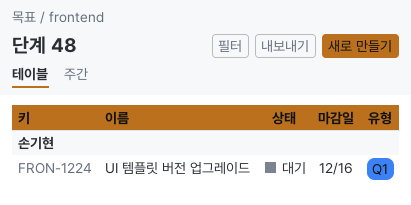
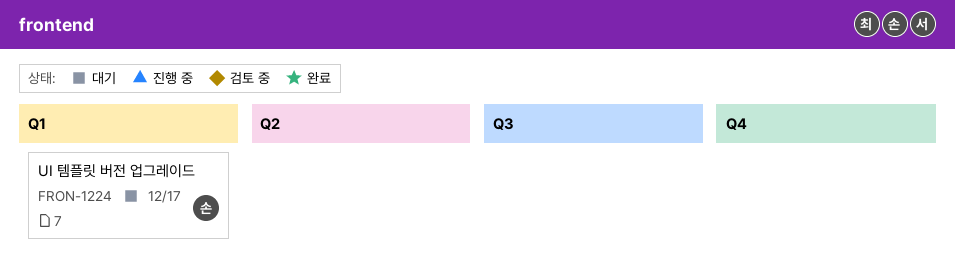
FRON-1224, due: Dec 16 -> Dec 17

